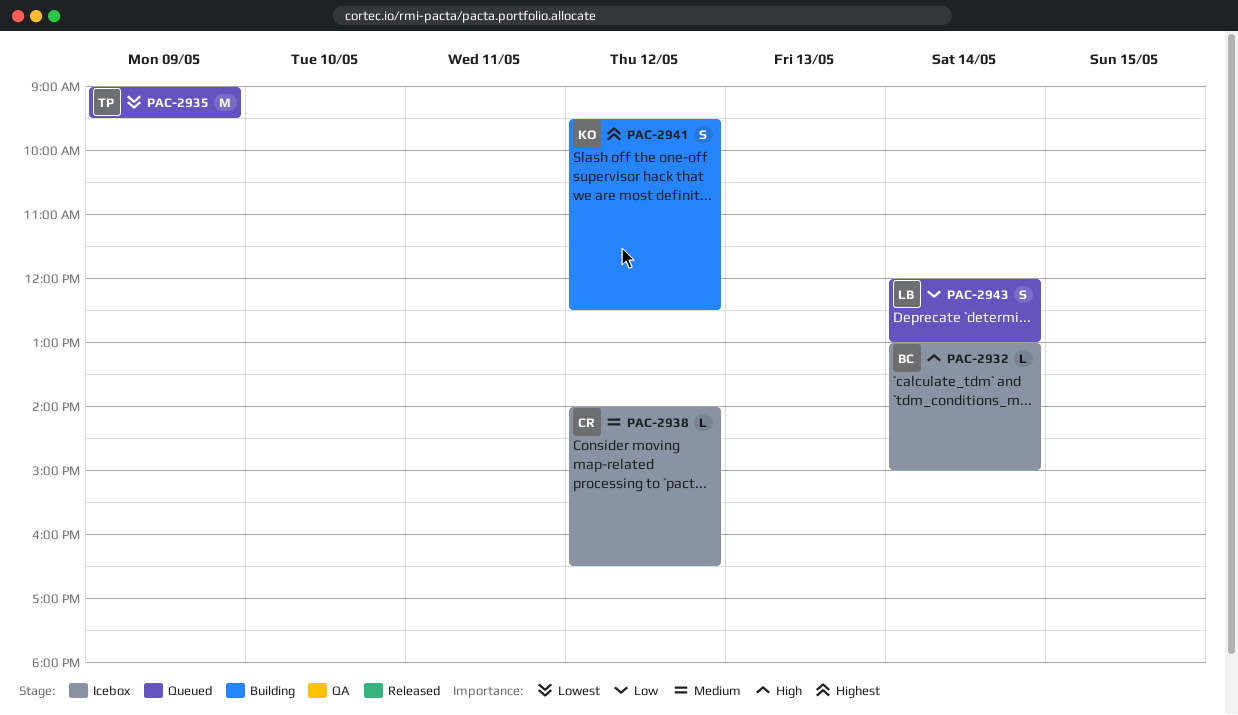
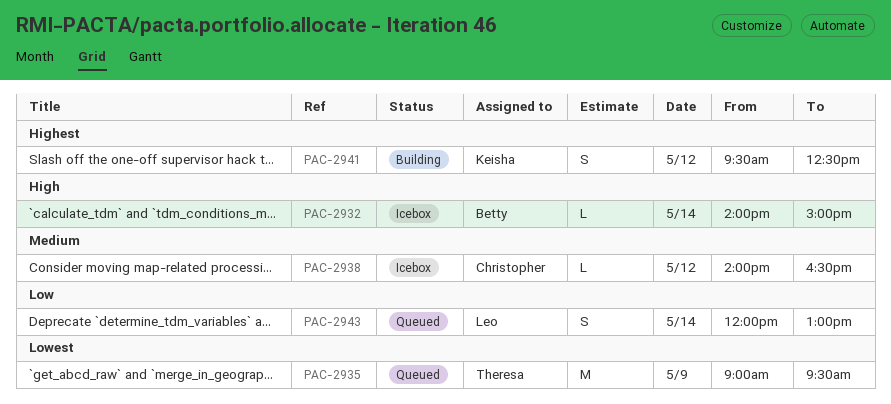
PAC-2932, begins: 13:00 -> 14:00

